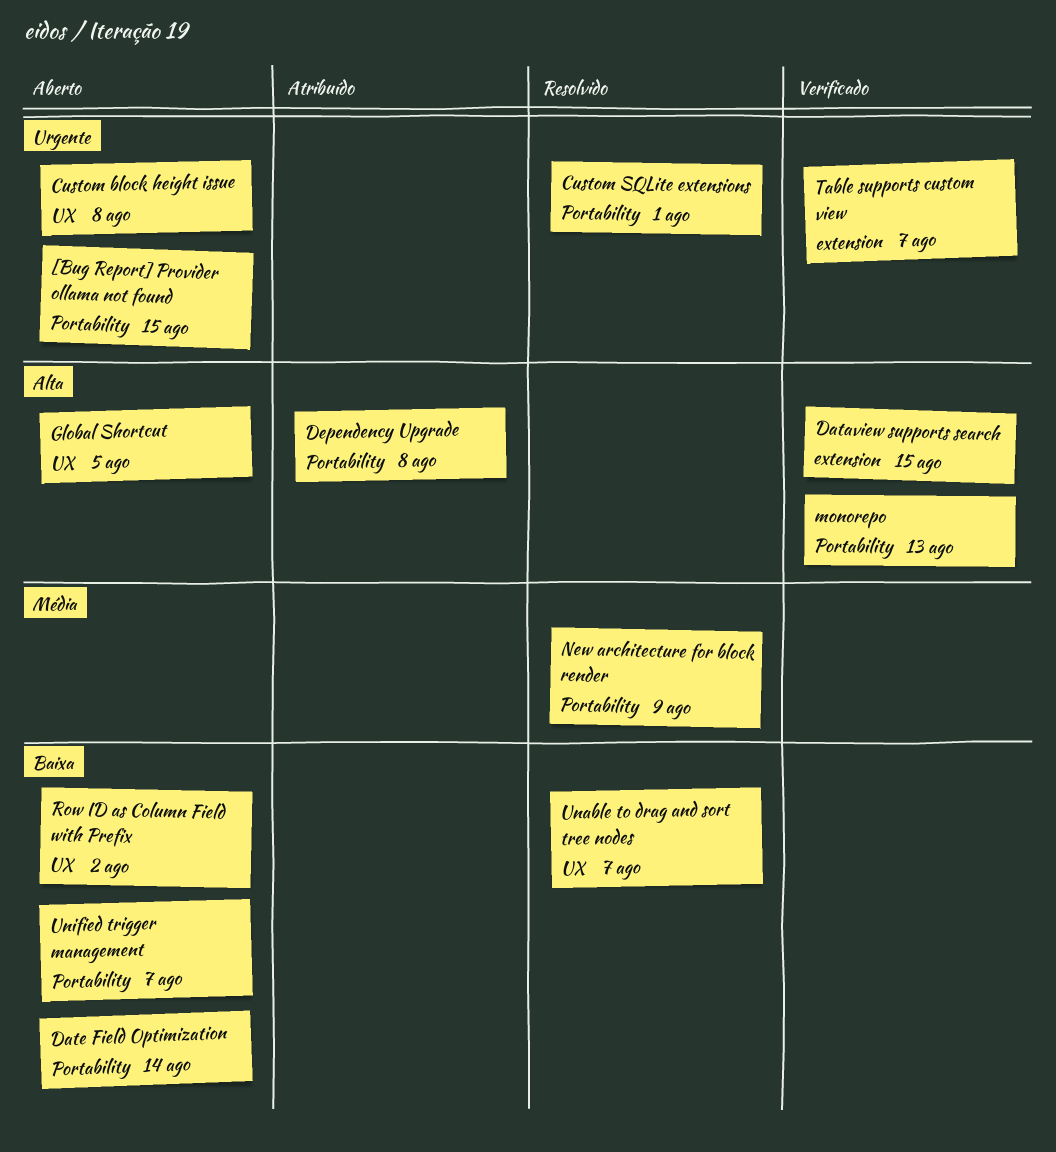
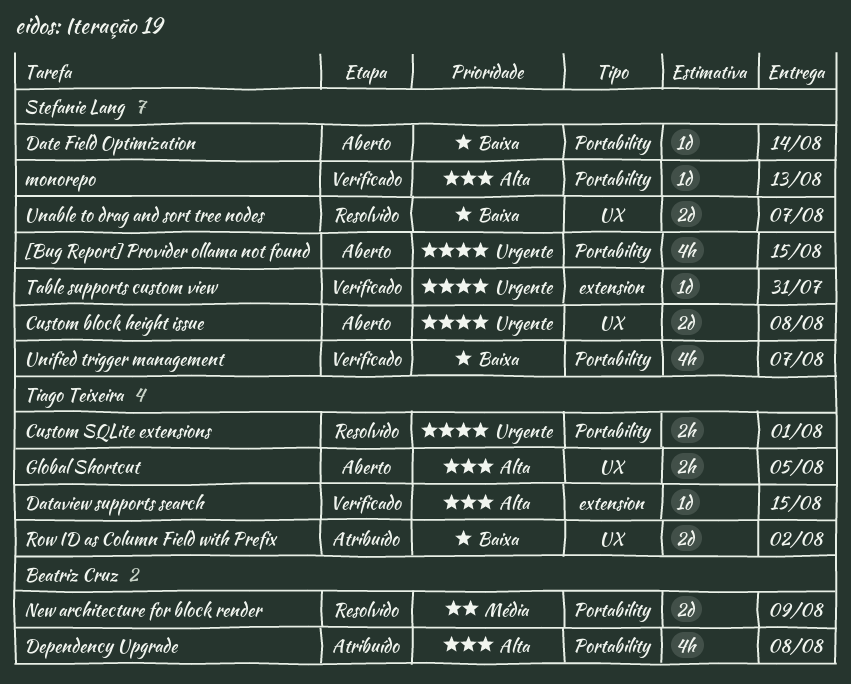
Row ID as Column Field with Prefix, status: Aberto -> Atribuído
Table supports custom view, due: Aug 7 -> Jul 31
Unified trigger management, status: Aberto -> Verificado

